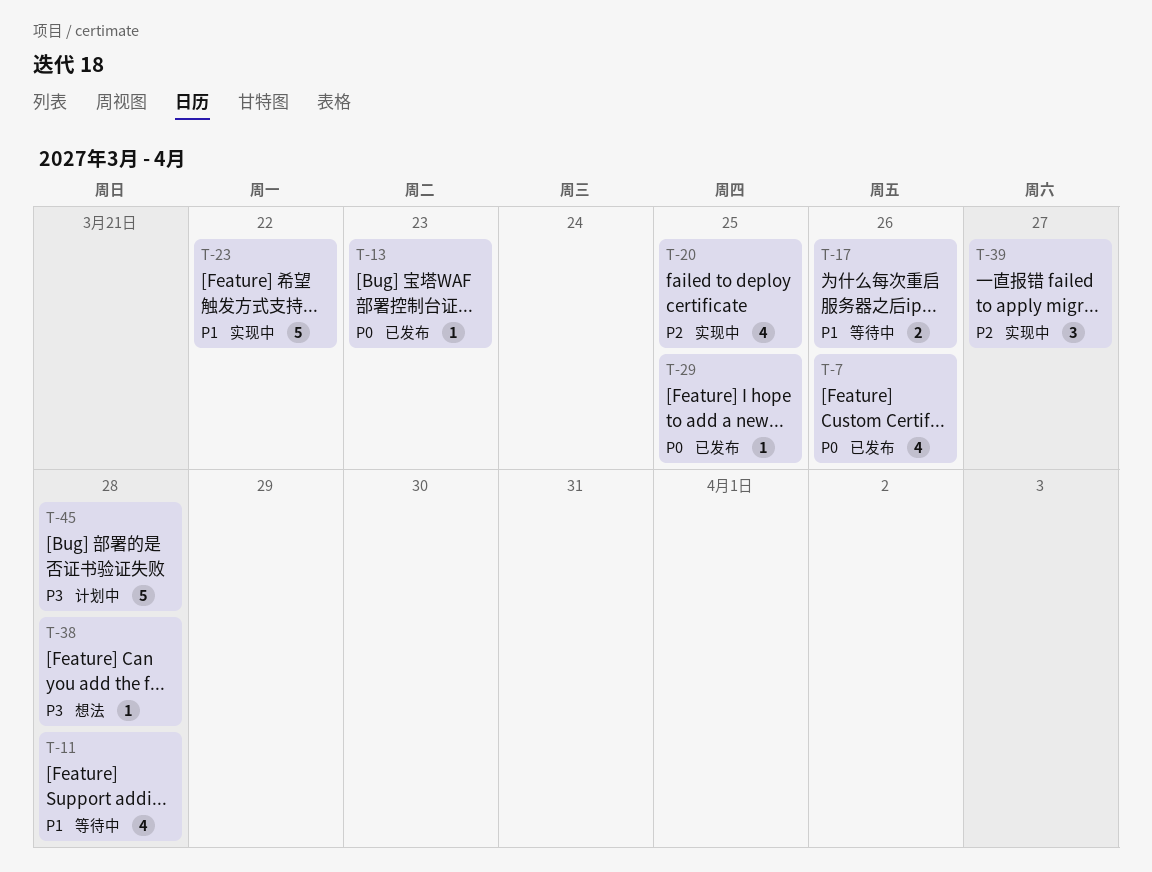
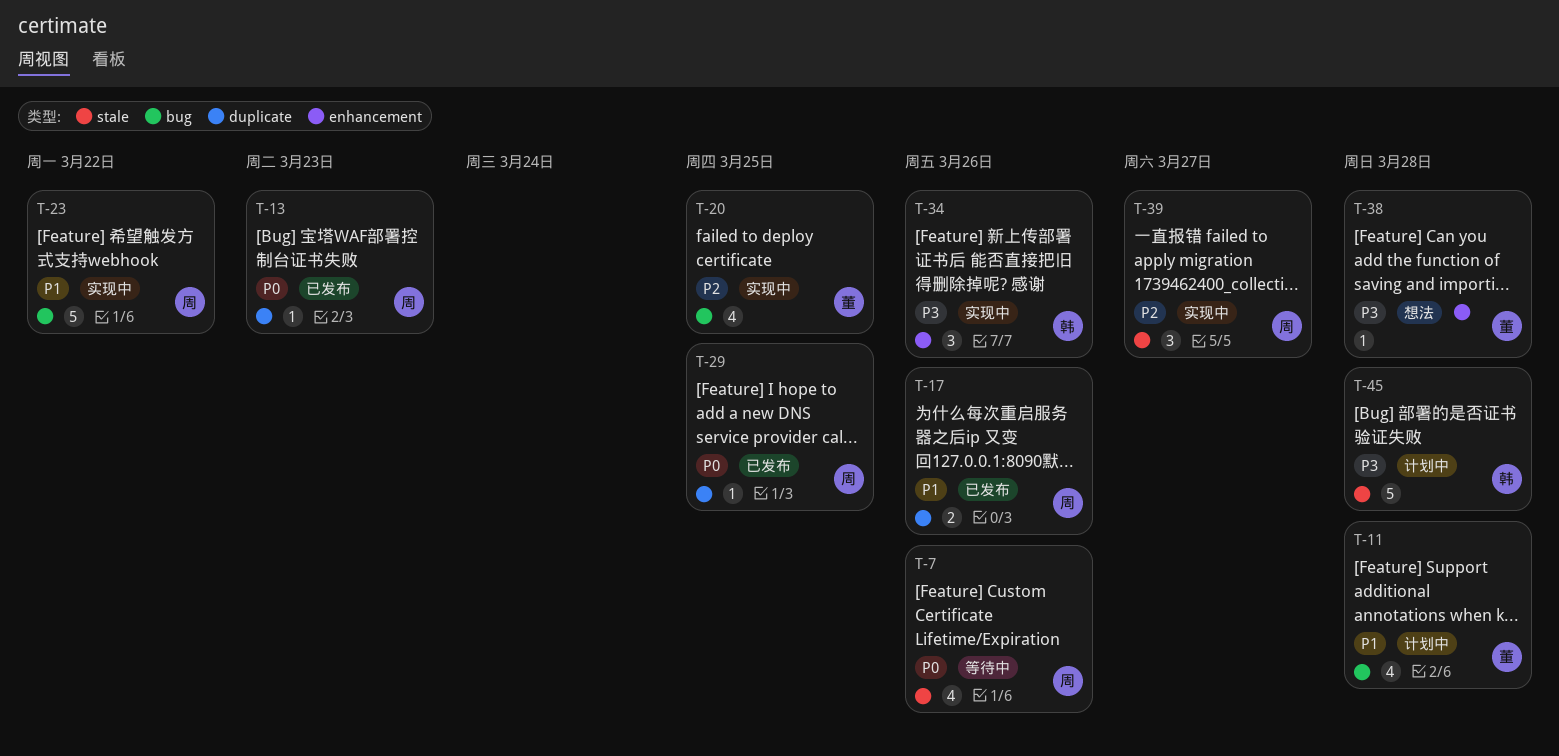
T-7, status: 已发布 -> 等待中
T-11, status: 等待中 -> 计划中
T-17, status: 等待中 -> 已发布
T-34: none -> present

